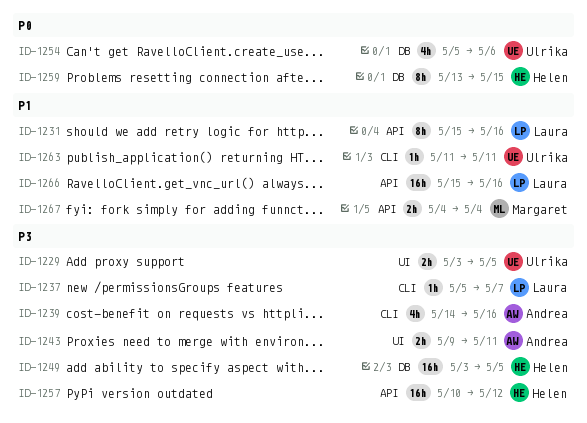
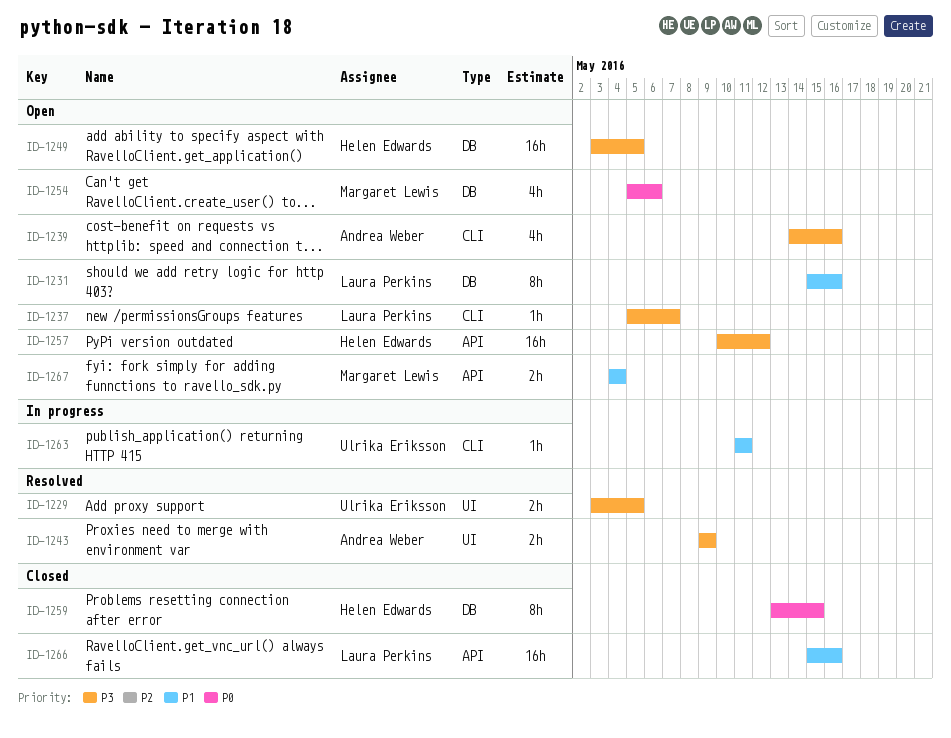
ID-1231, label: API -> DB
ID-1243, due: May 11 -> May 9
ID-1254, owner: Ulrika Eriksson -> Margaret Lewis

